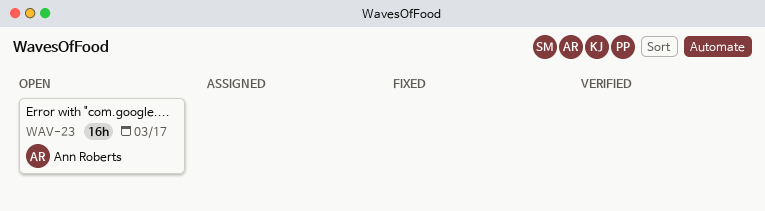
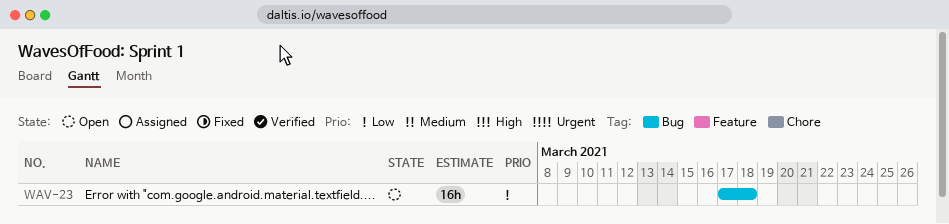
WAV-23, due: Mar 17 -> Mar 18

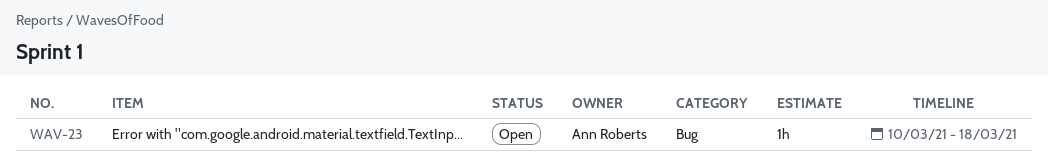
WAV-23, estimate: 16h -> 1h
WAV-23, start: Mar 17 -> Mar 10

